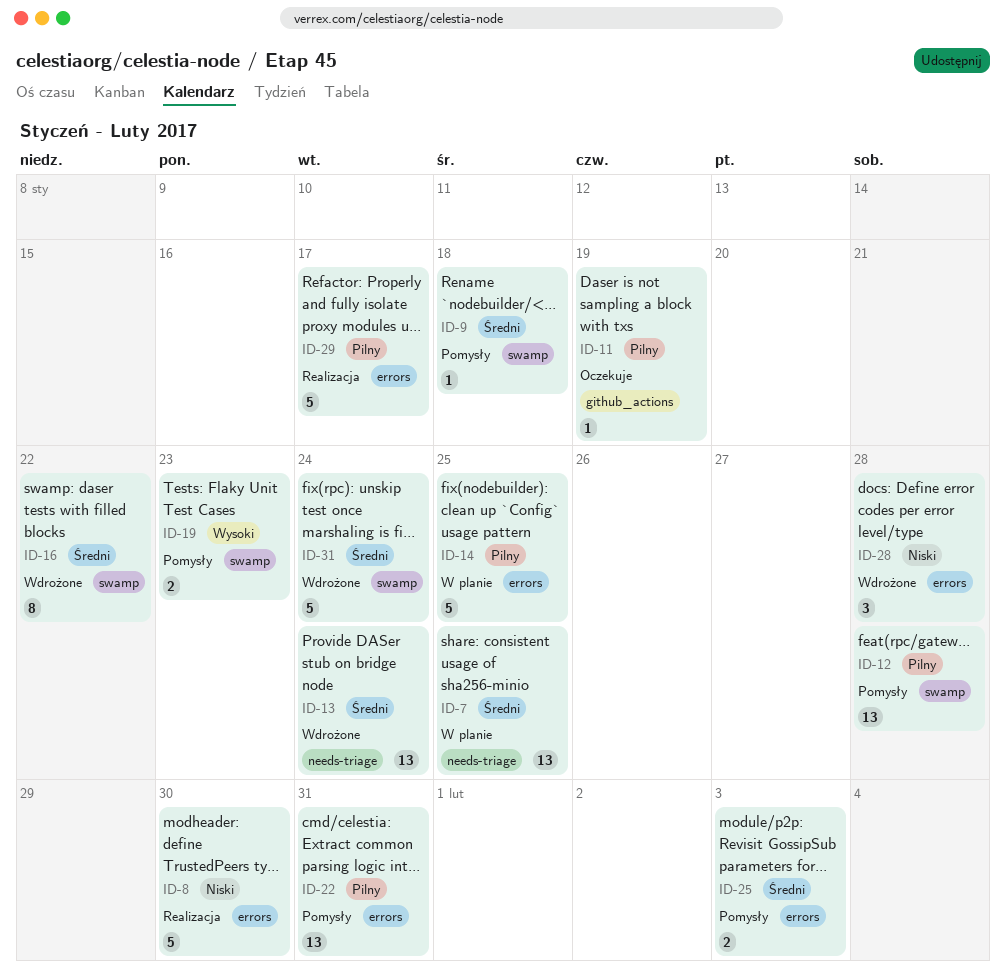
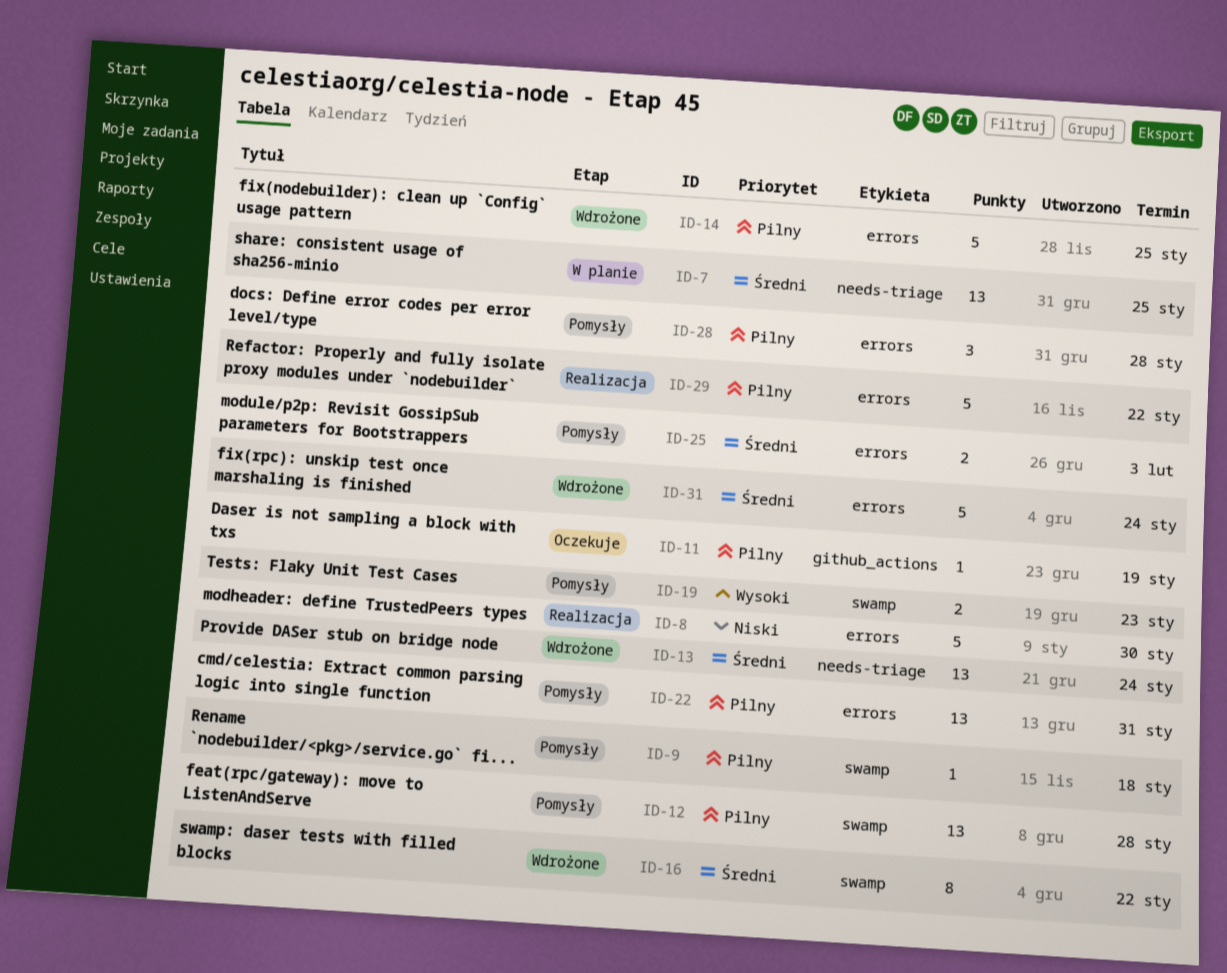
ID-9, priority: Średni -> Pilny
ID-14, status: W planie -> Wdrożone
ID-28, status: Wdrożone -> Pomysły
ID-28, priority: Niski -> Pilny
ID-29, due: Jan 17 -> Jan 22
ID-31, label: swamp -> errors

